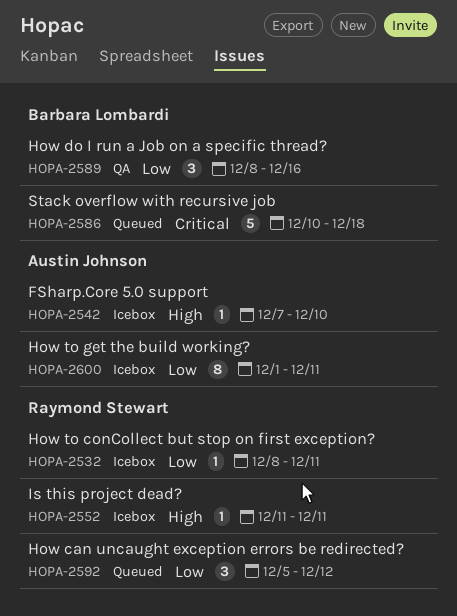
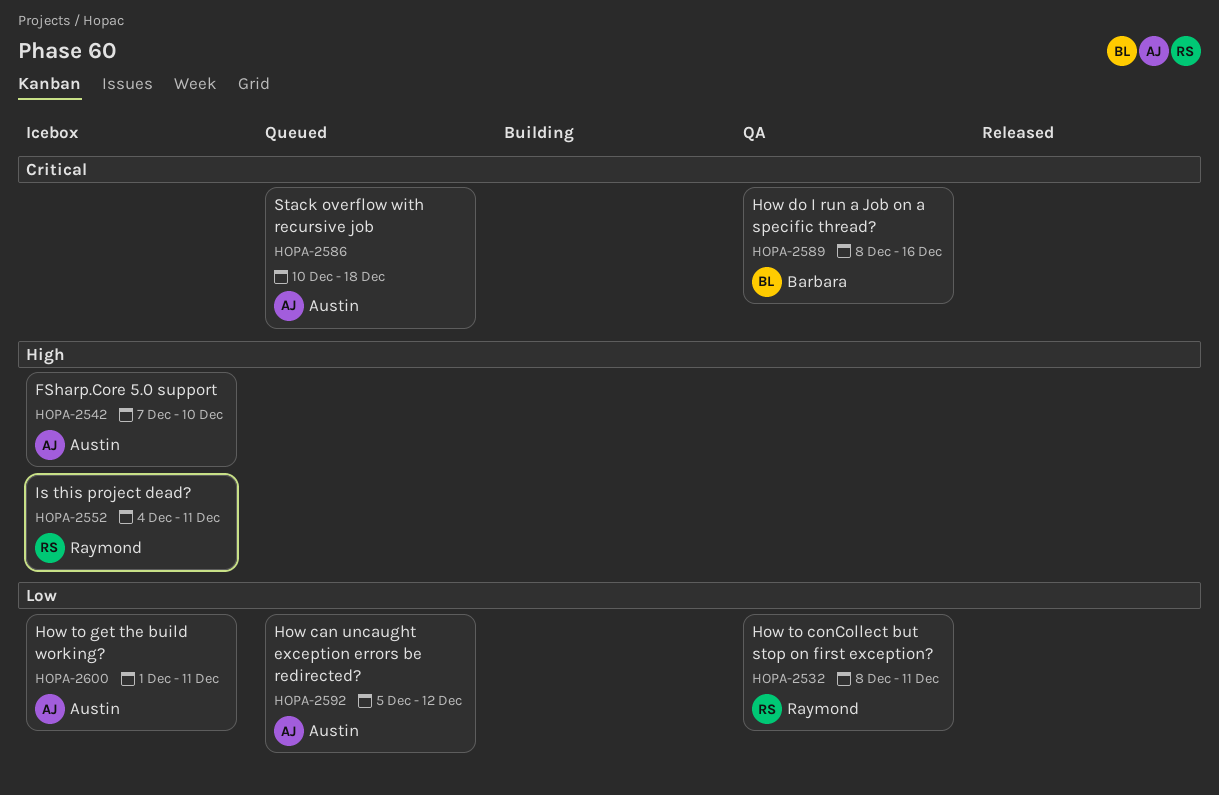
HOPA-2532, status: Icebox -> QA
HOPA-2552, start: Dec 11 -> Dec 4
HOPA-2586, owner: Barbara Lombardi -> Austin Johnson
HOPA-2589, priority: Low -> Critical
HOPA-2592, owner: Raymond Stewart -> Austin Johnson

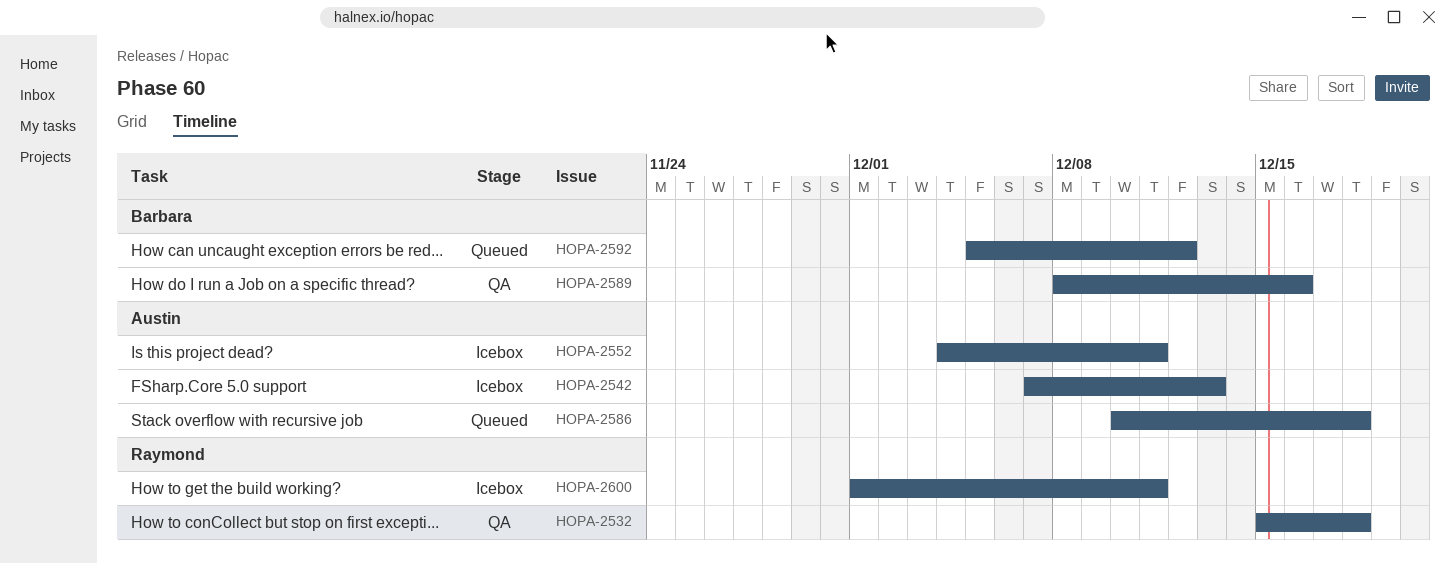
HOPA-2532, start: Dec 8 -> Dec 15
HOPA-2532, due: Dec 11 -> Dec 18
HOPA-2542, due: Dec 10 -> Dec 13
HOPA-2552, owner: Raymond -> Austin
HOPA-2592, owner: Austin -> Barbara
HOPA-2600, owner: Austin -> Raymond

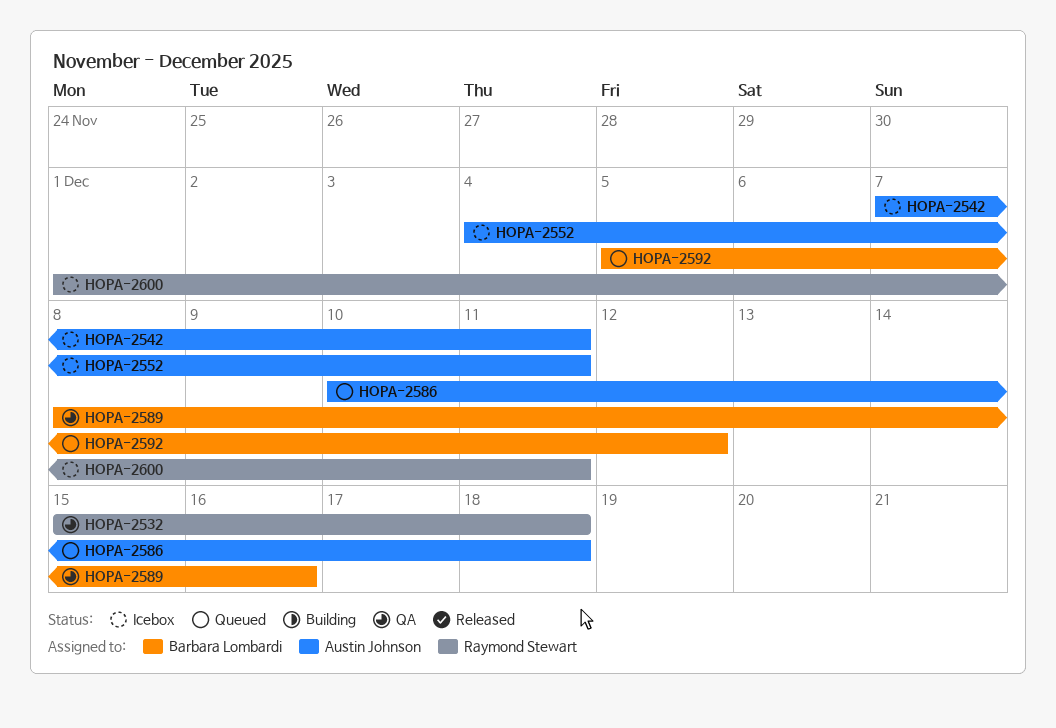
HOPA-2542, due: Dec 13 -> Dec 11

